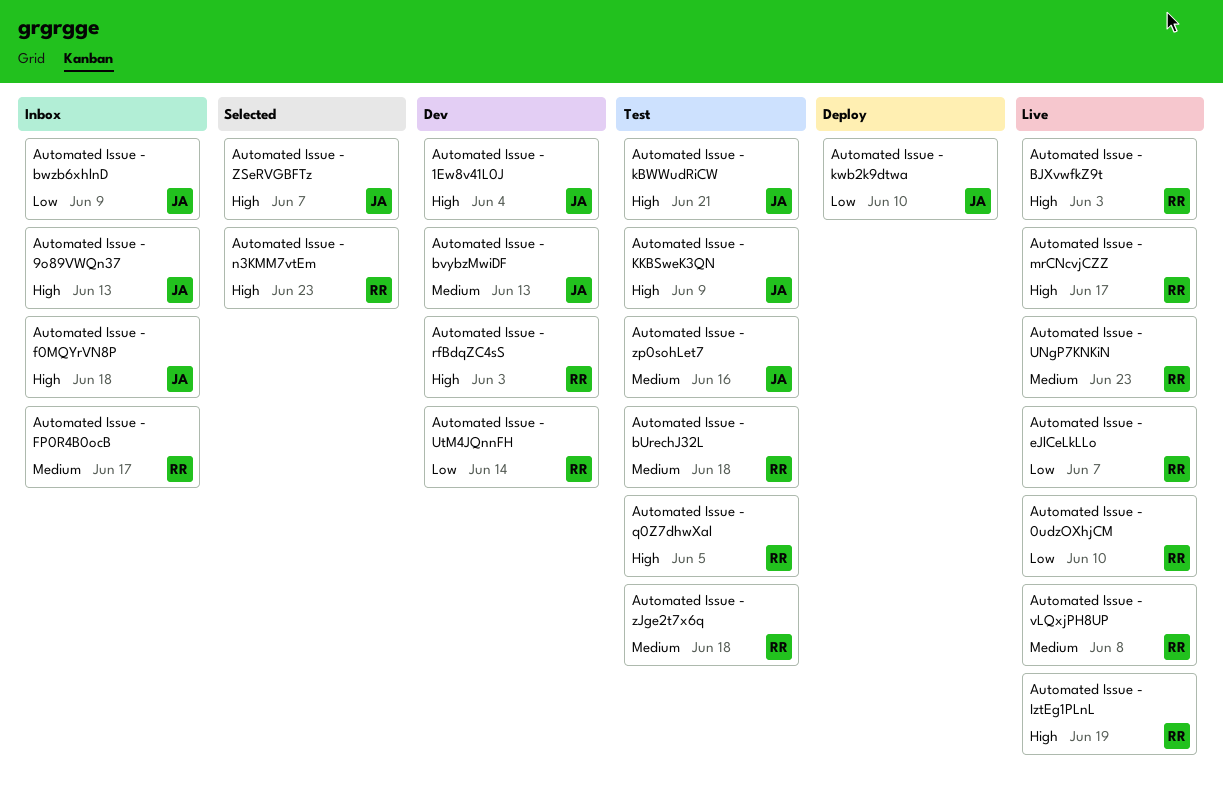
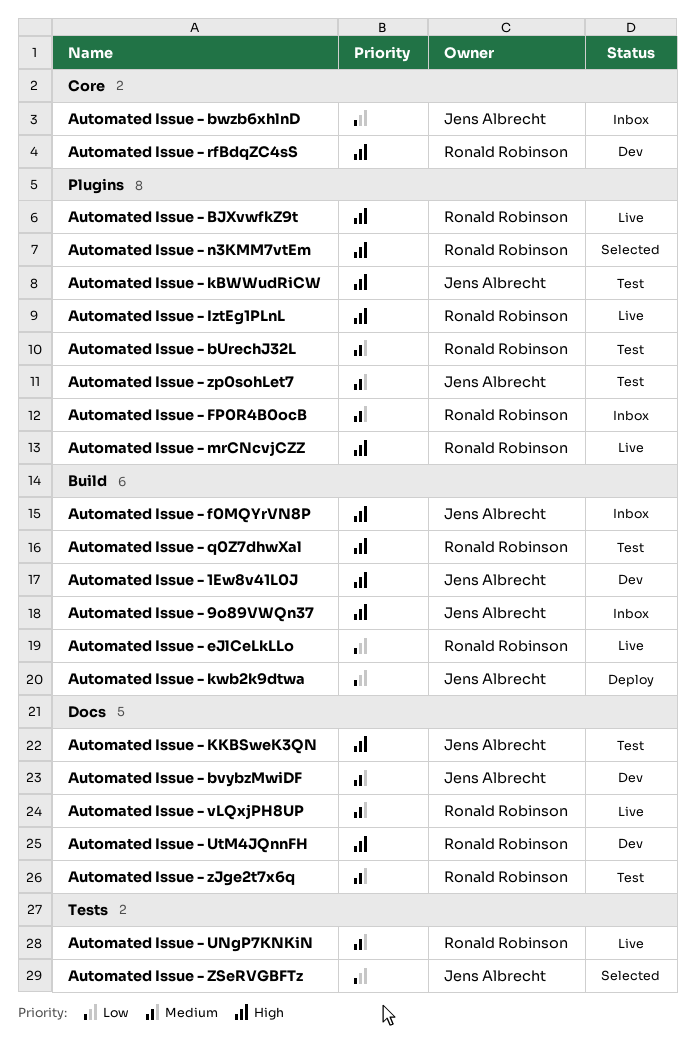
Automated Issue - 0udzOXhjCM: present -> none
Automated Issue - UtM4JQnnFH, priority: Low -> High
Automated Issue - ZSeRVGBFTz, priority: High -> Low

